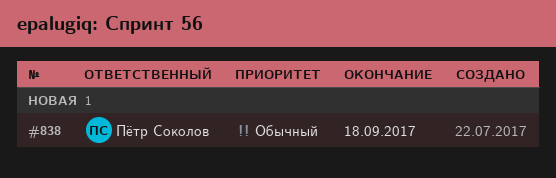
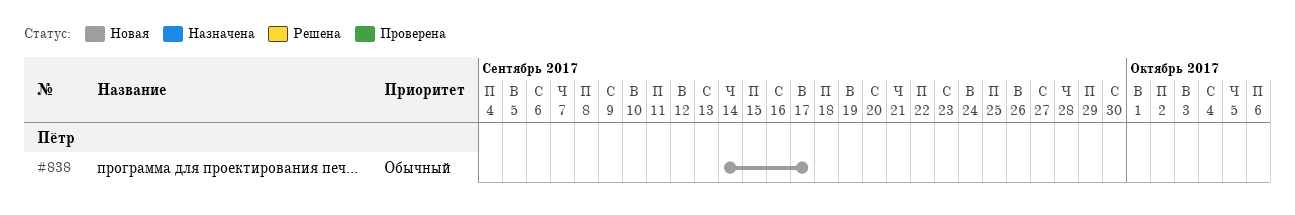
#838, due: Sep 18 -> Sep 17

